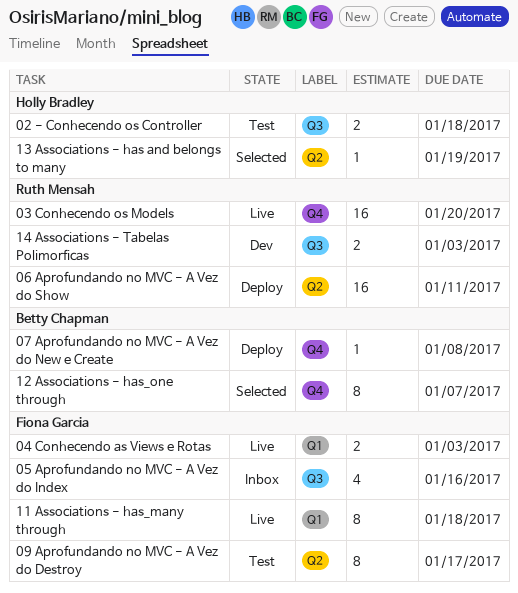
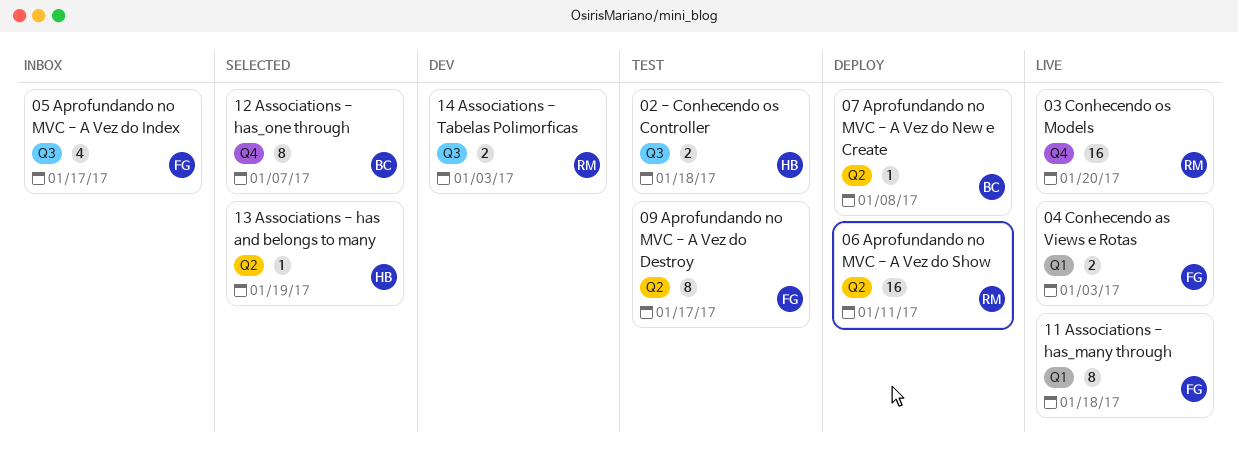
05 Aprofundando no MVC - A Vez do Index, due: Jan 16 -> Jan 17
07 Aprofundando no MVC - A Vez do New e Create, label: Q4 -> Q2

